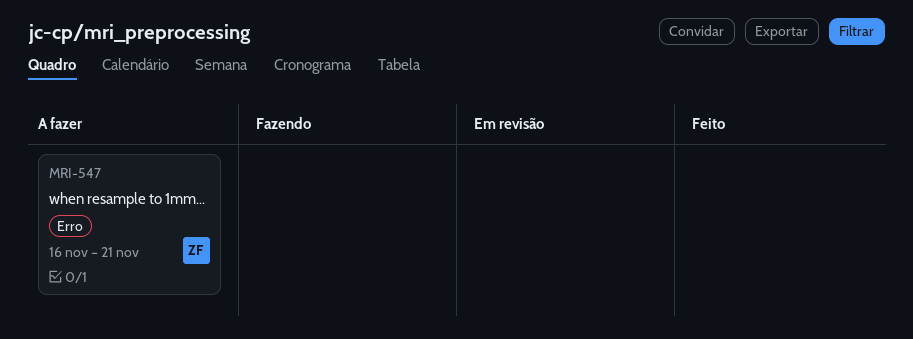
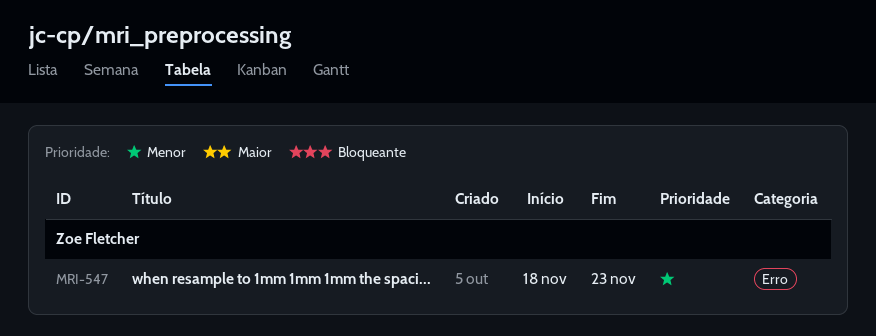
MRI-547, start: Nov 16 -> Nov 18
MRI-547, due: Nov 21 -> Nov 23

